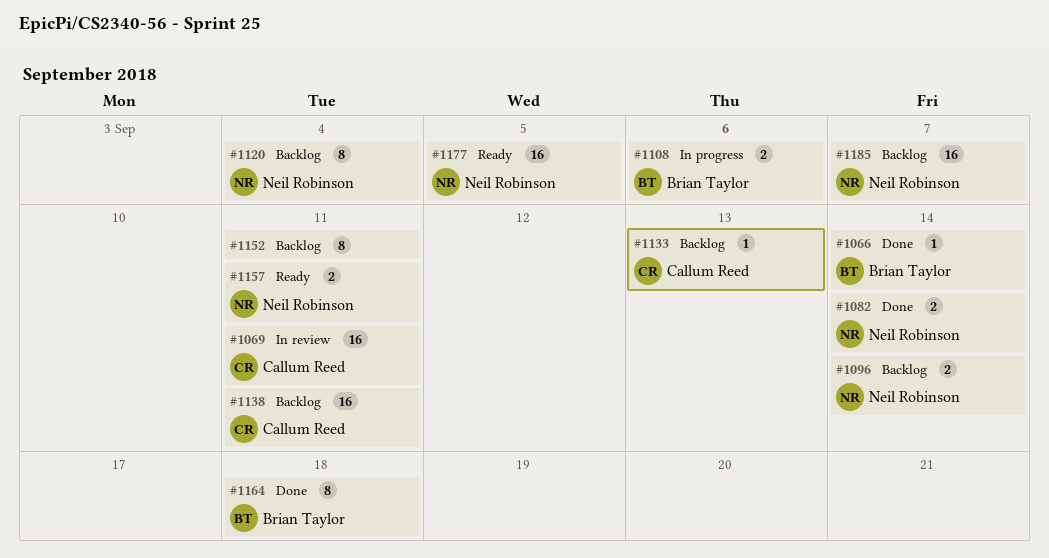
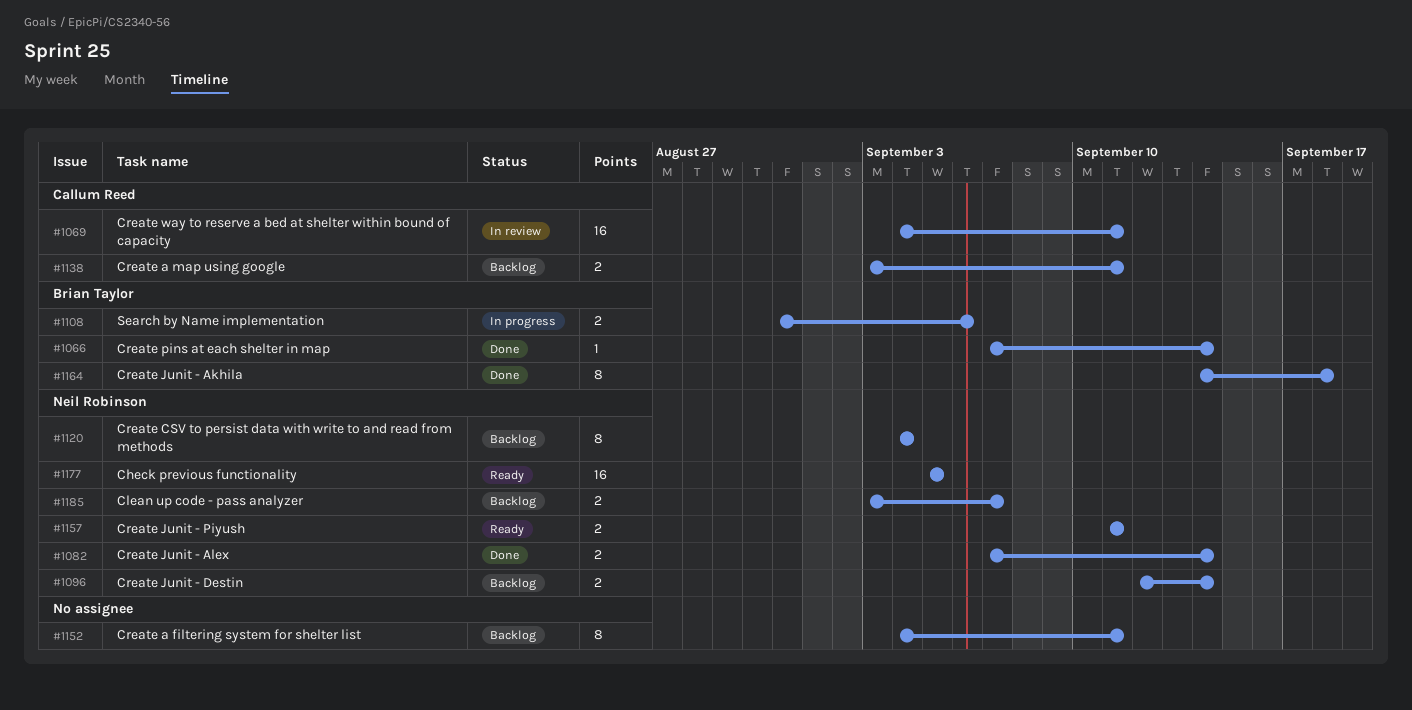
#1133: present -> none
#1138, estimate: 16 -> 2
#1185, estimate: 16 -> 2

